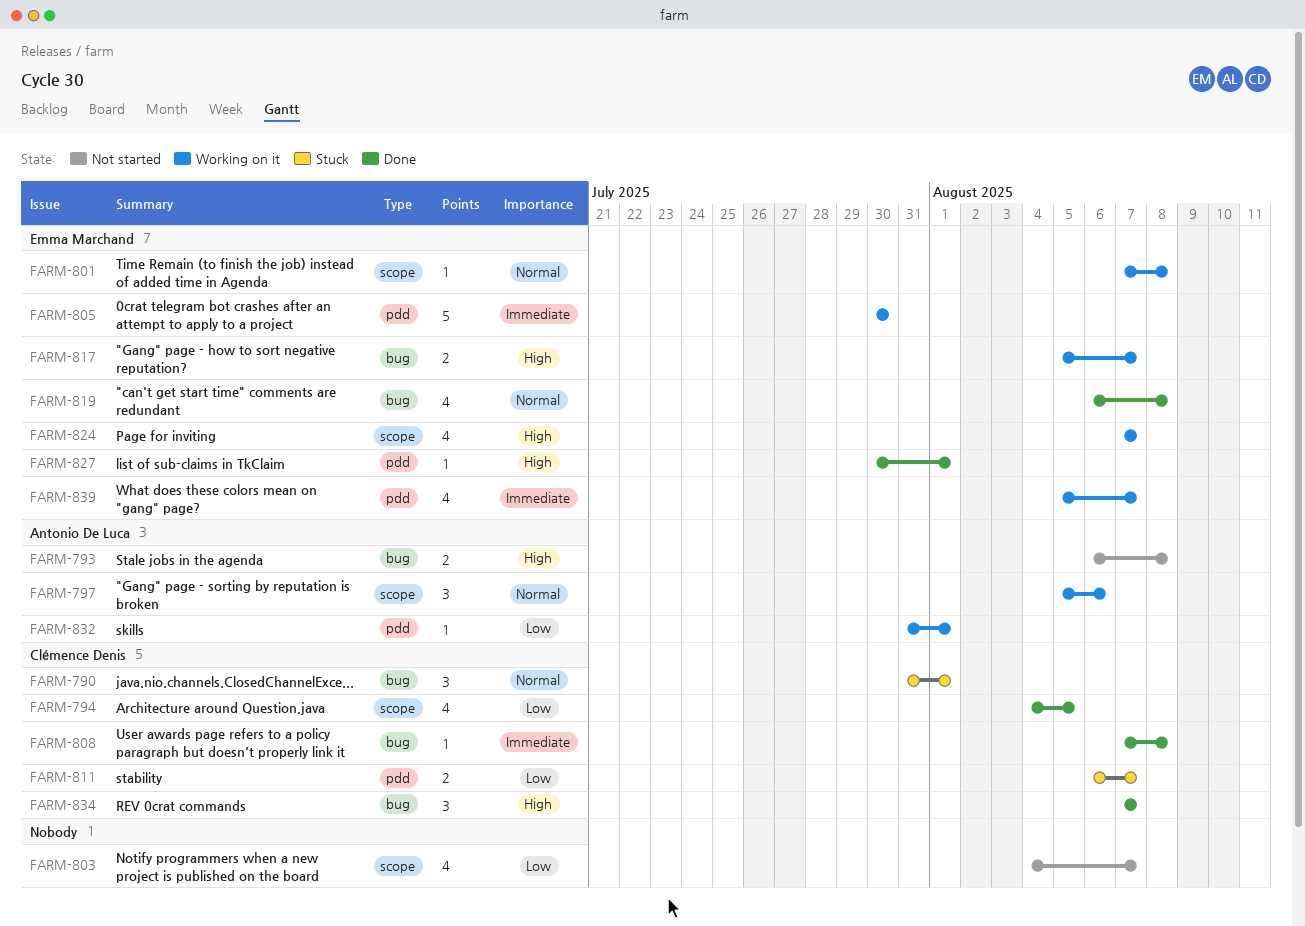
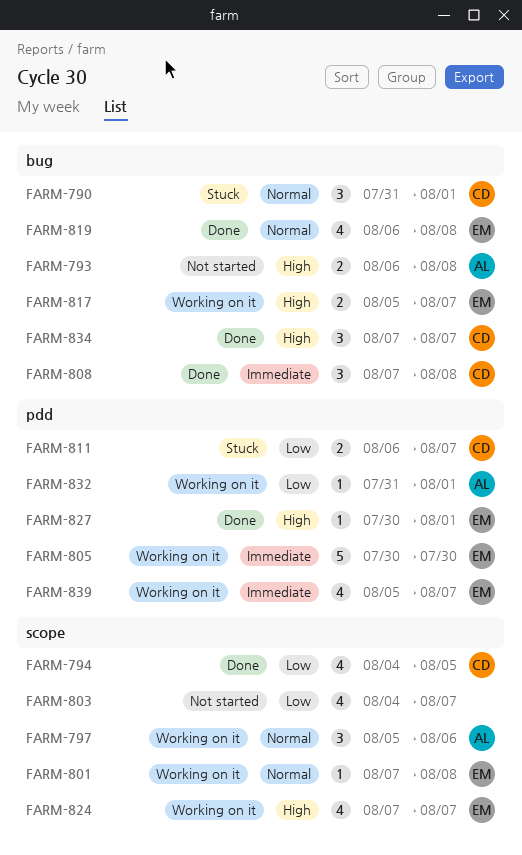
FARM-808, estimate: 1 -> 3

